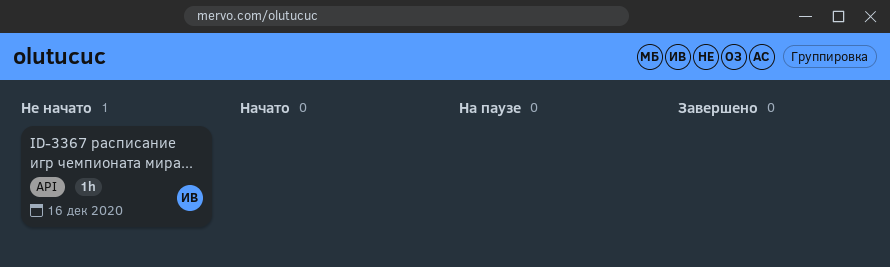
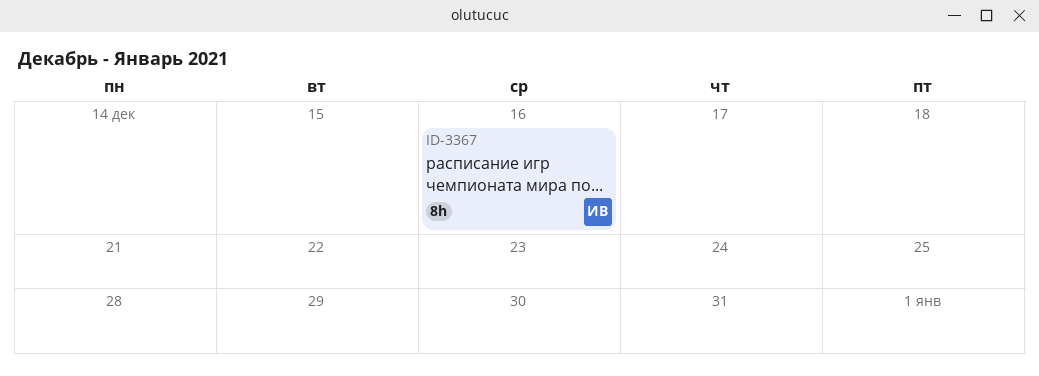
ID-3367, estimate: 1h -> 8h

